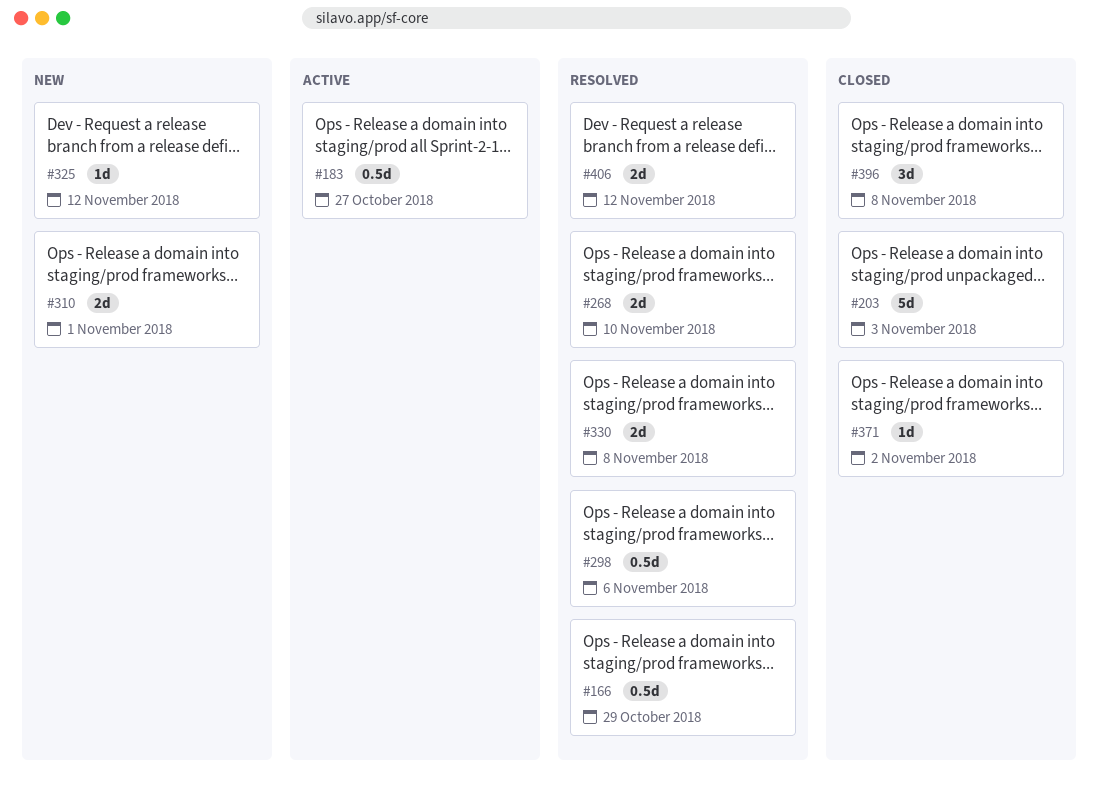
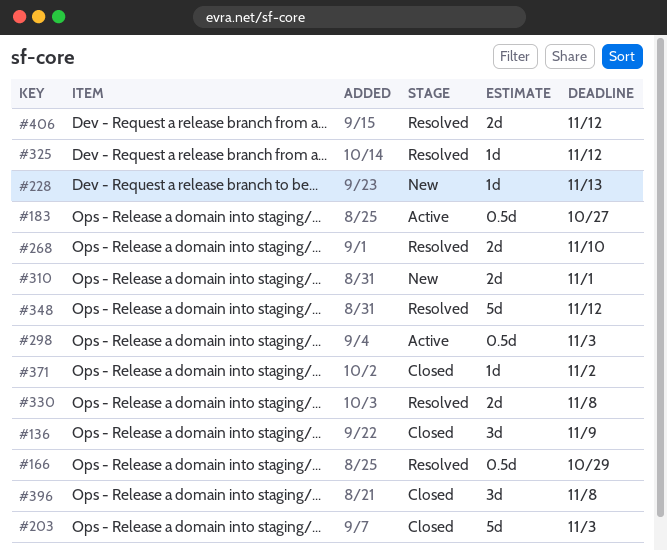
#136: none -> present
#228: none -> present
#298, status: Resolved -> Active
#298, due: Nov 6 -> Nov 3
#325, status: New -> Resolved
#348: none -> present

